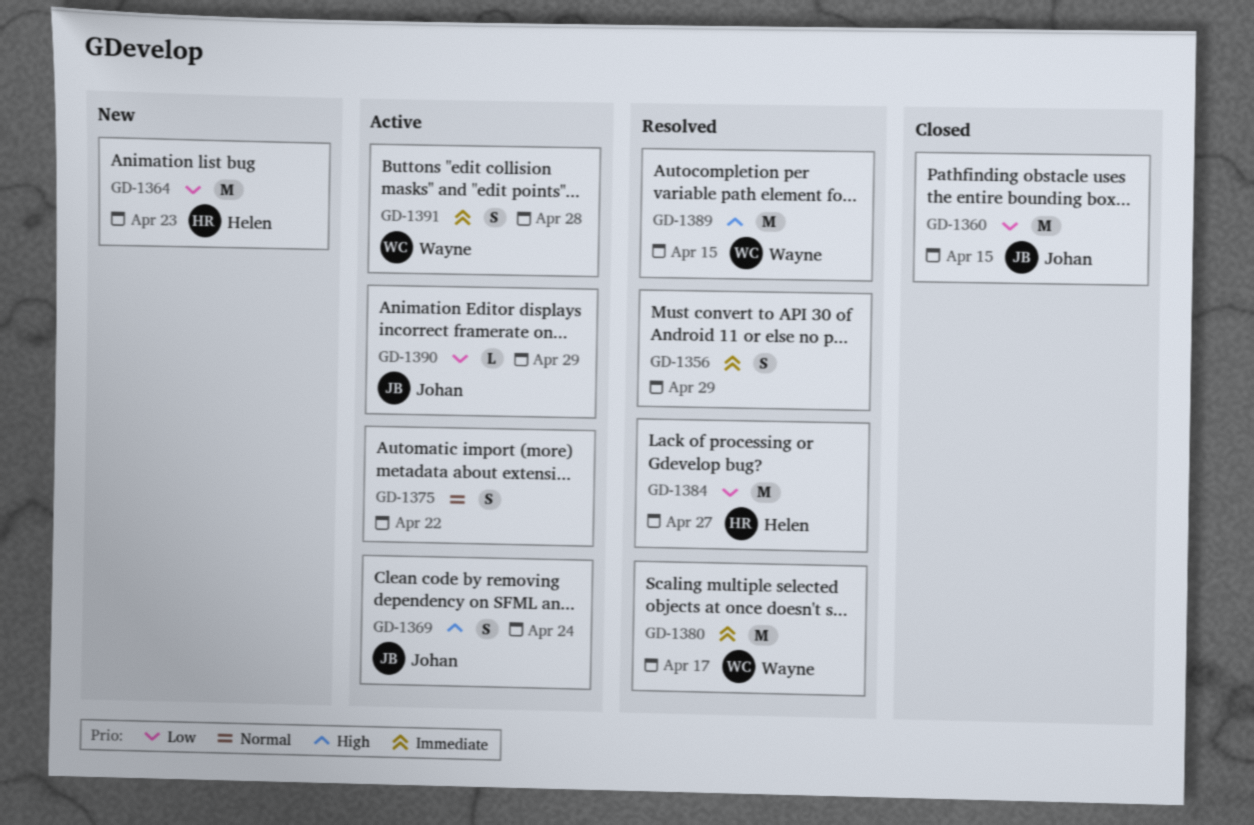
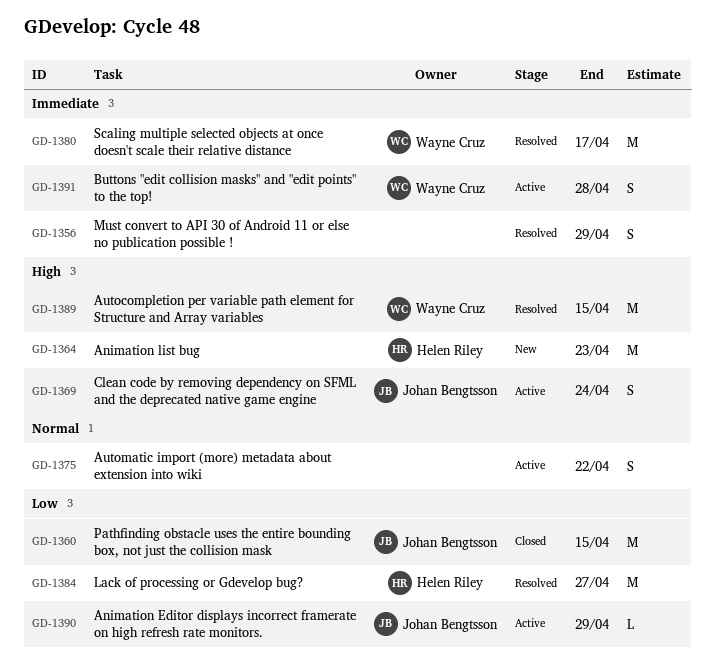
GD-1364, priority: Low -> High

